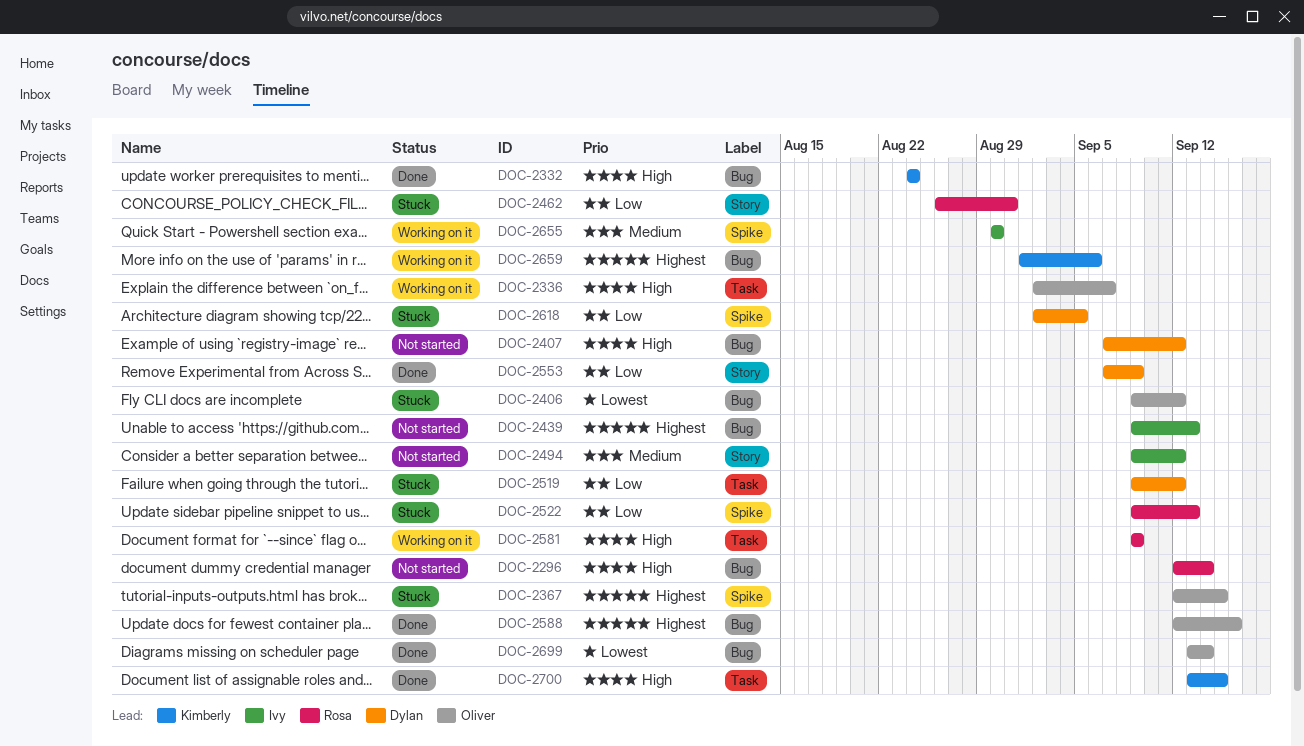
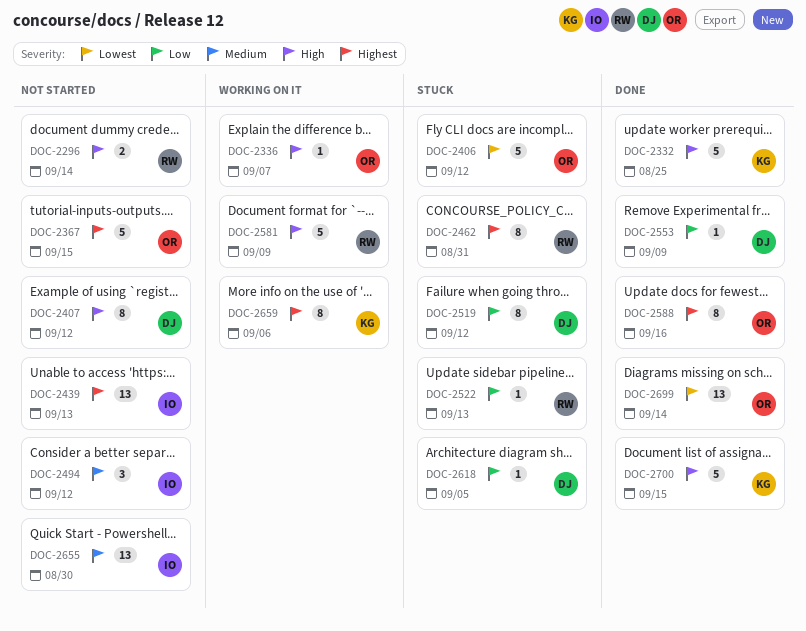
DOC-2332, due: Aug 24 -> Aug 25
DOC-2367, status: Stuck -> Not started
DOC-2462, priority: Low -> Highest
DOC-2655, status: Working on it -> Not started

